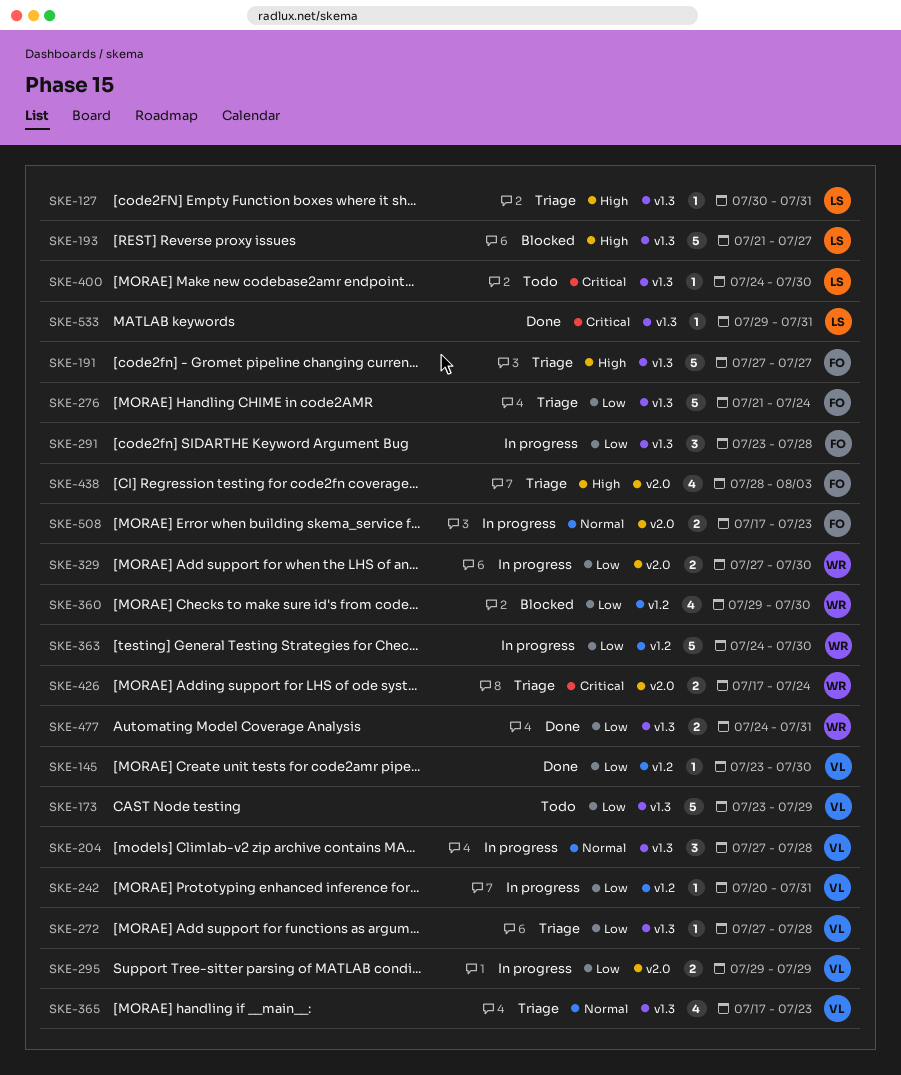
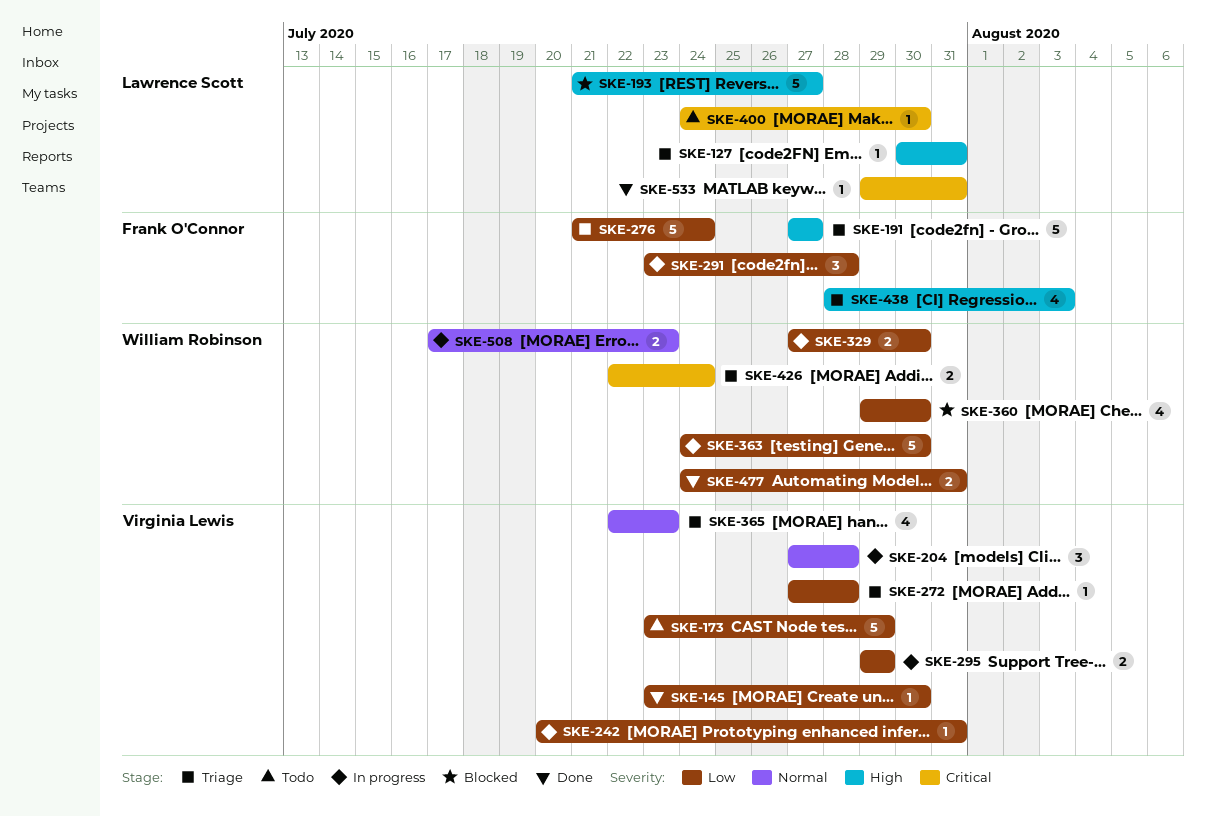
SKE-365, start: Jul 17 -> Jul 22
SKE-426, start: Jul 17 -> Jul 22
SKE-508, owner: Frank O'Connor -> William Robinson

